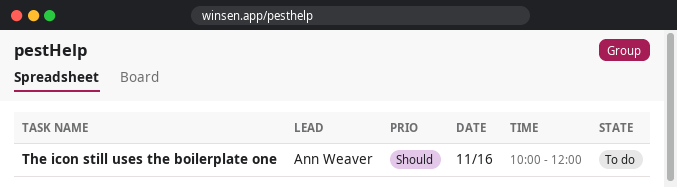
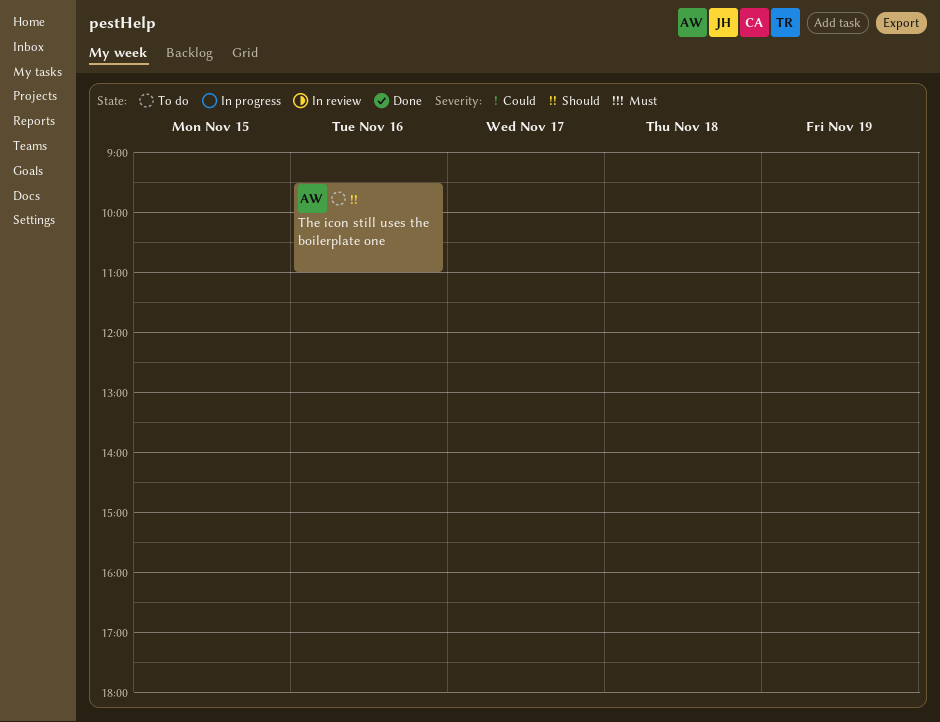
The icon still uses the boilerplate one, begins: 10:00 -> 09:30
The icon still uses the boilerplate one, ends: 12:00 -> 11:00

